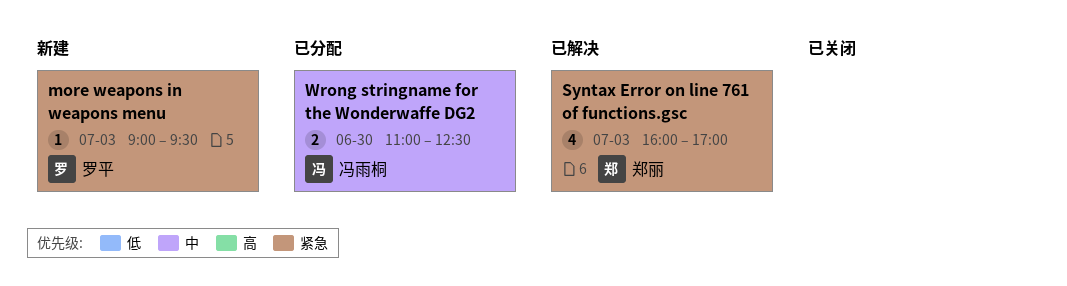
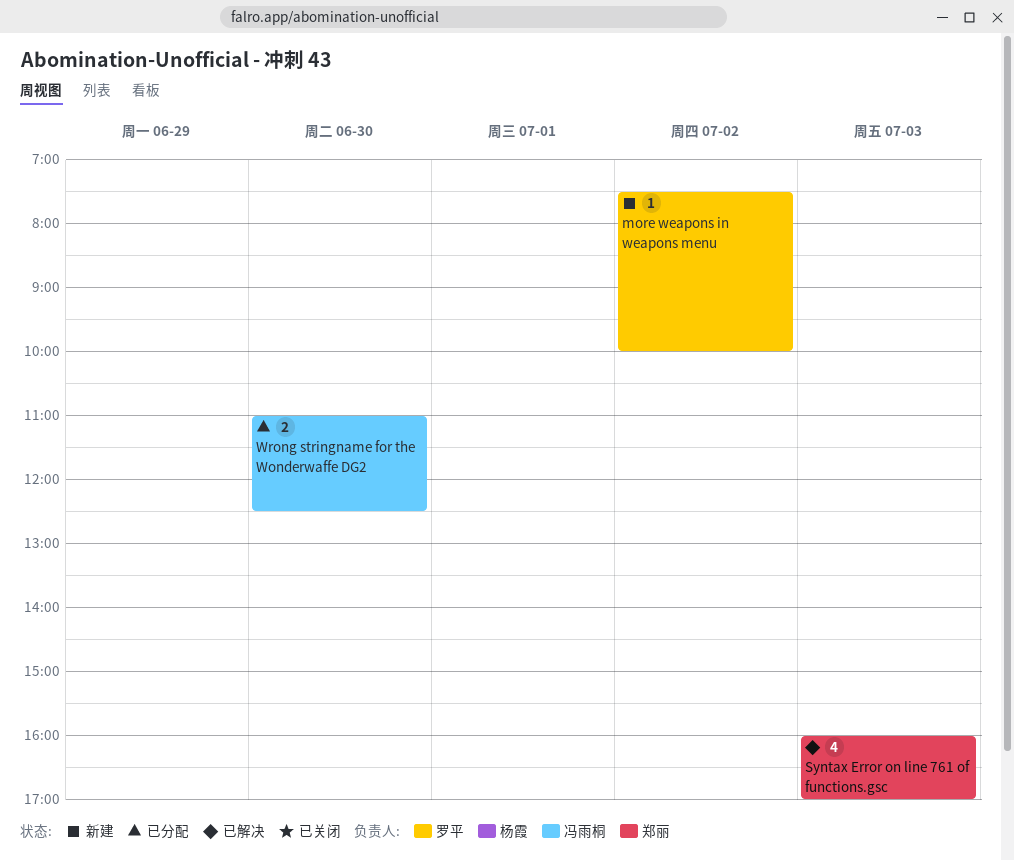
more weapons in weapons menu, day: Jul 3 -> Jul 2
more weapons in weapons menu, begins: 09:00 -> 07:30
more weapons in weapons menu, ends: 09:30 -> 10:00

